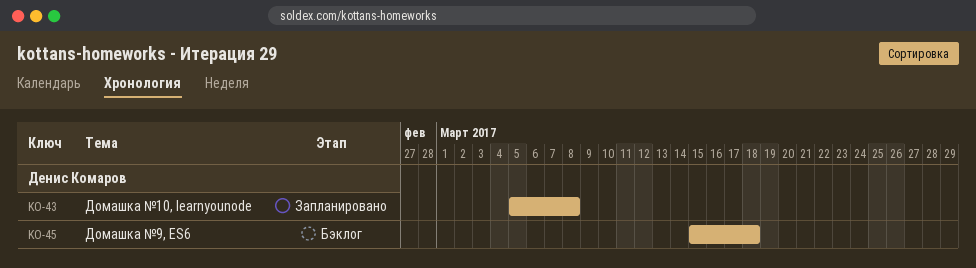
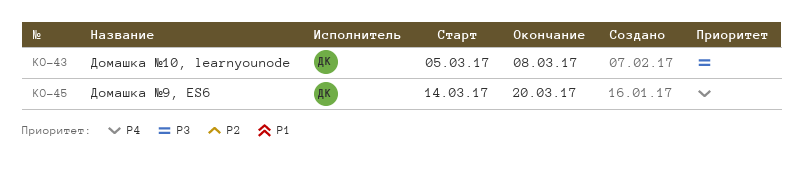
KO-45, start: Mar 15 -> Mar 14
KO-45, due: Mar 18 -> Mar 20

